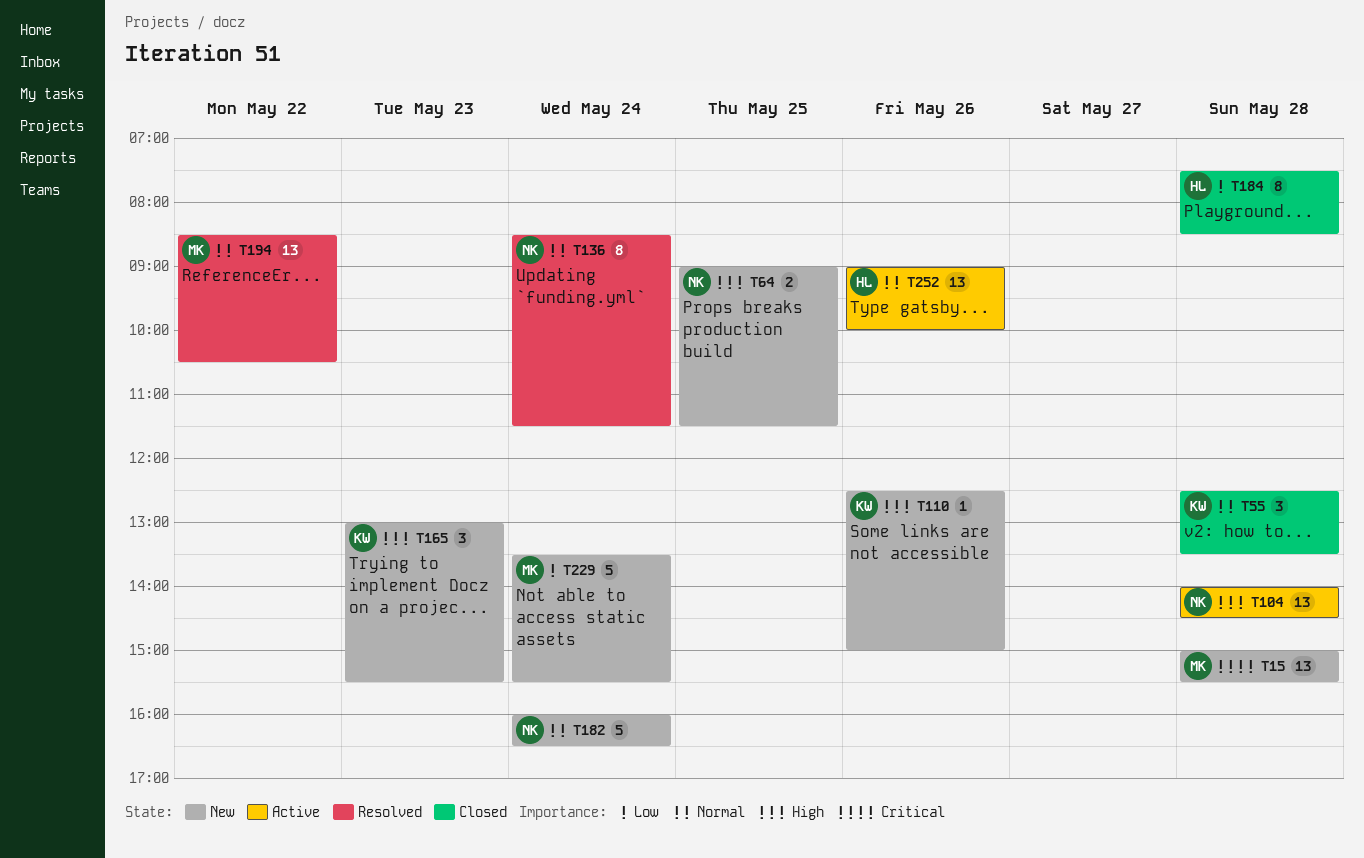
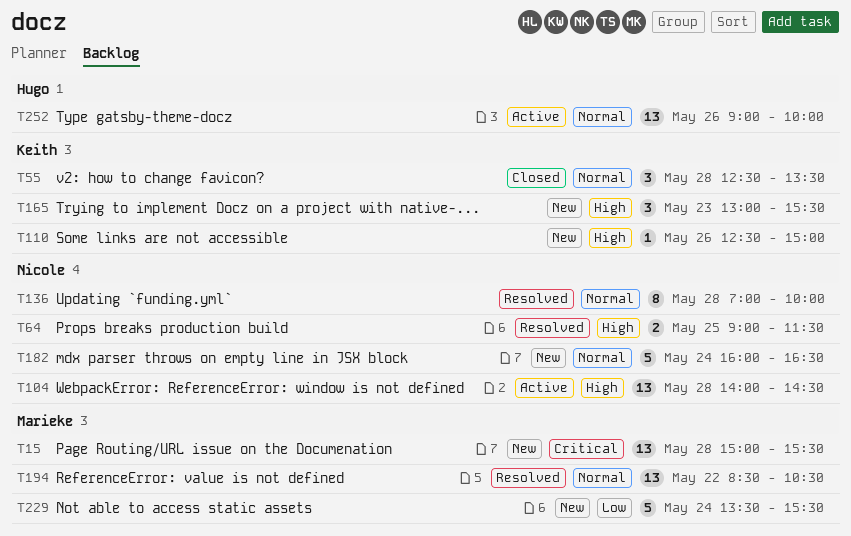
T64, status: New -> Resolved
T136, day: May 24 -> May 28
T136, begins: 08:30 -> 07:00
T136, ends: 11:30 -> 10:00
T184: present -> none

